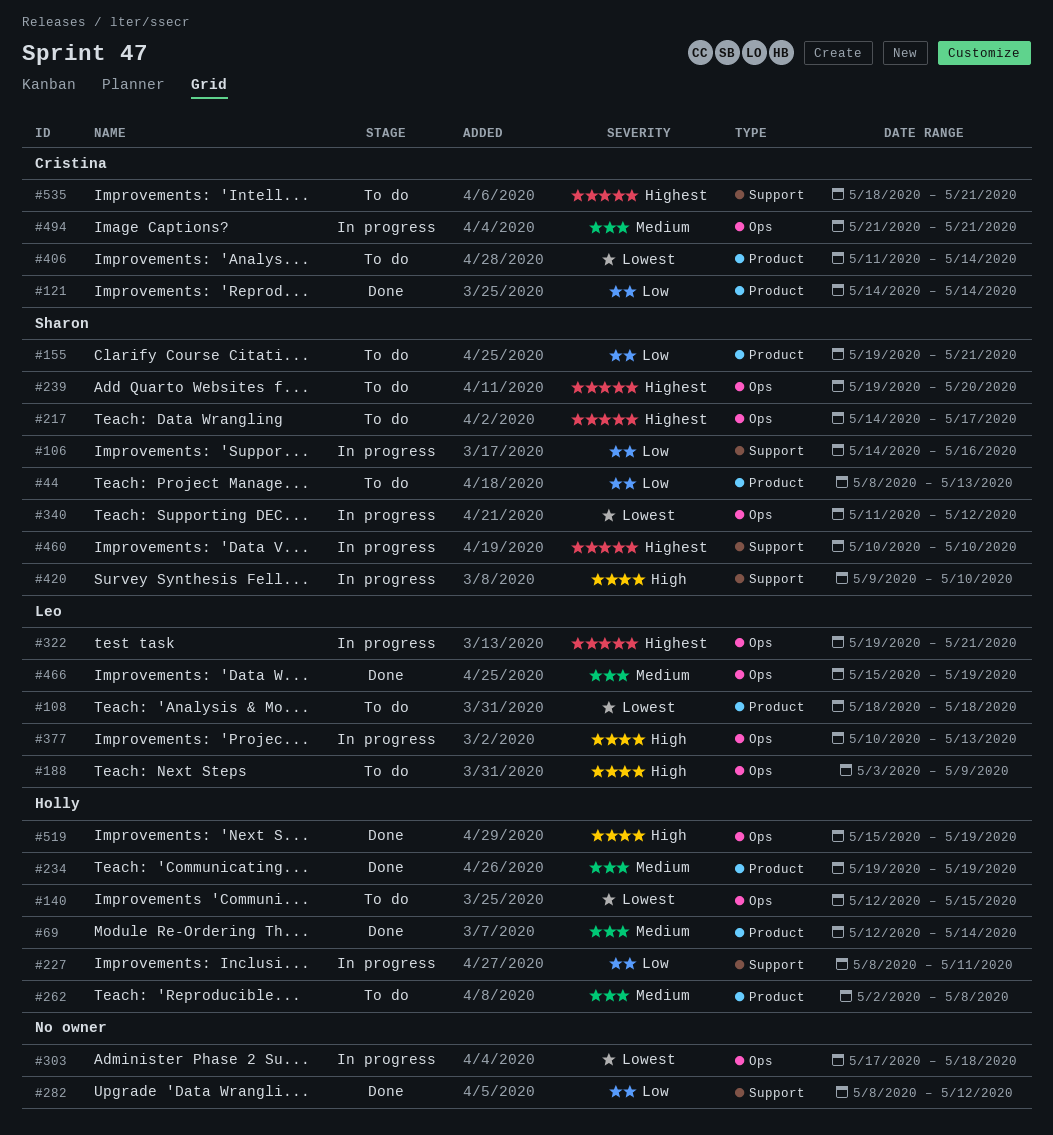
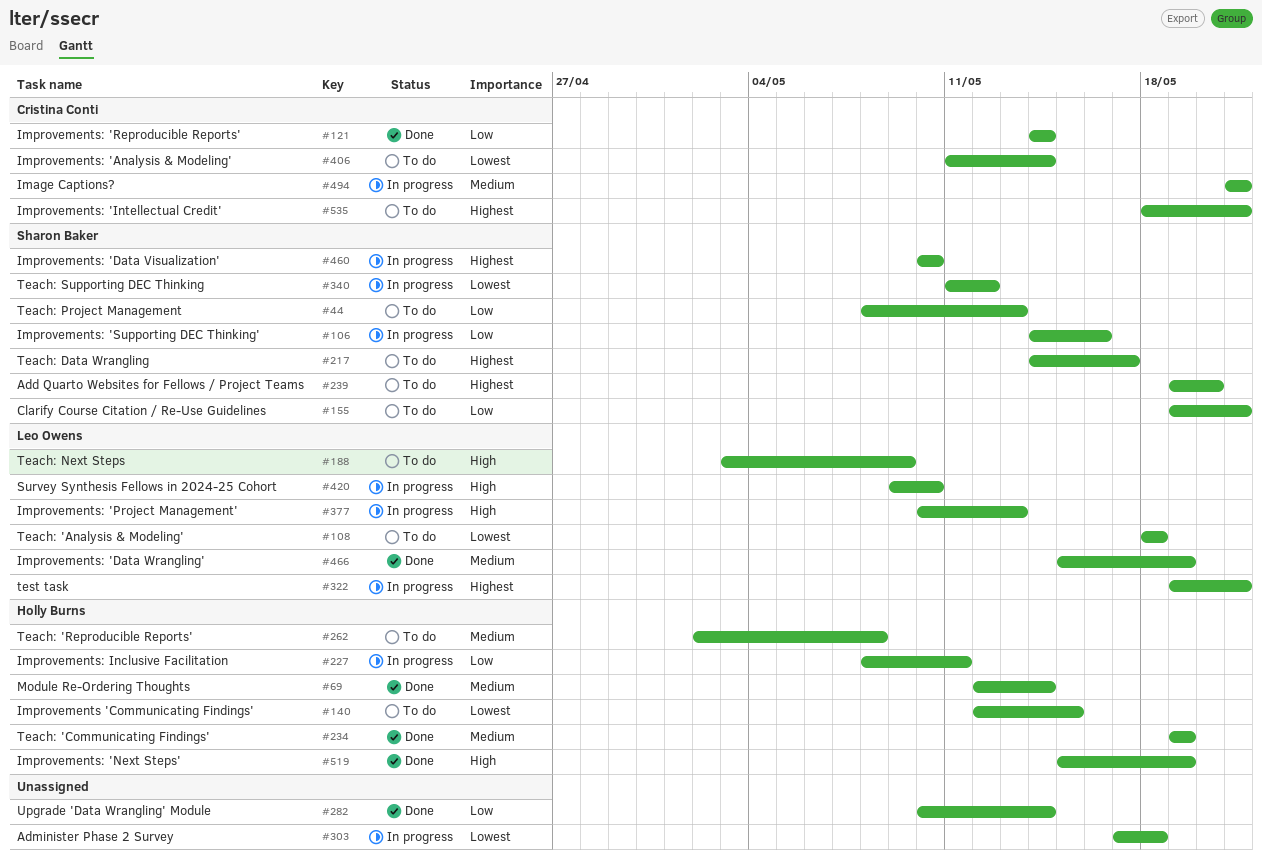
#282, start: May 8 -> May 10
#282, due: May 12 -> May 14
#420, owner: Sharon Baker -> Leo Owens

